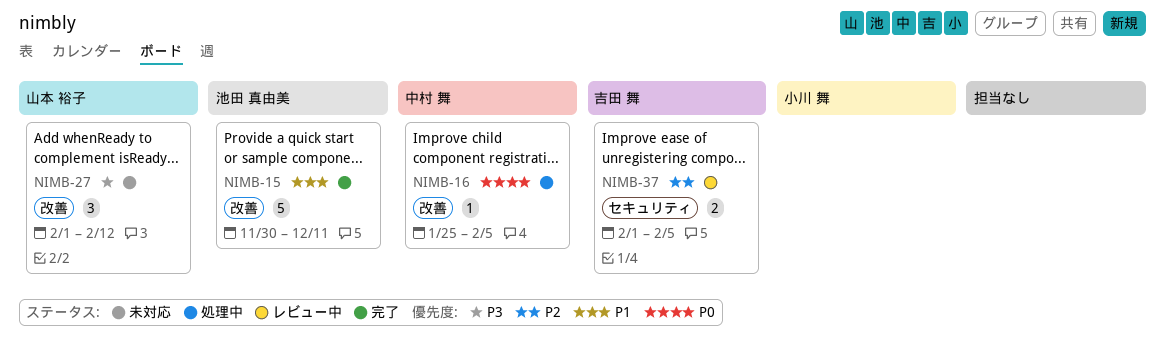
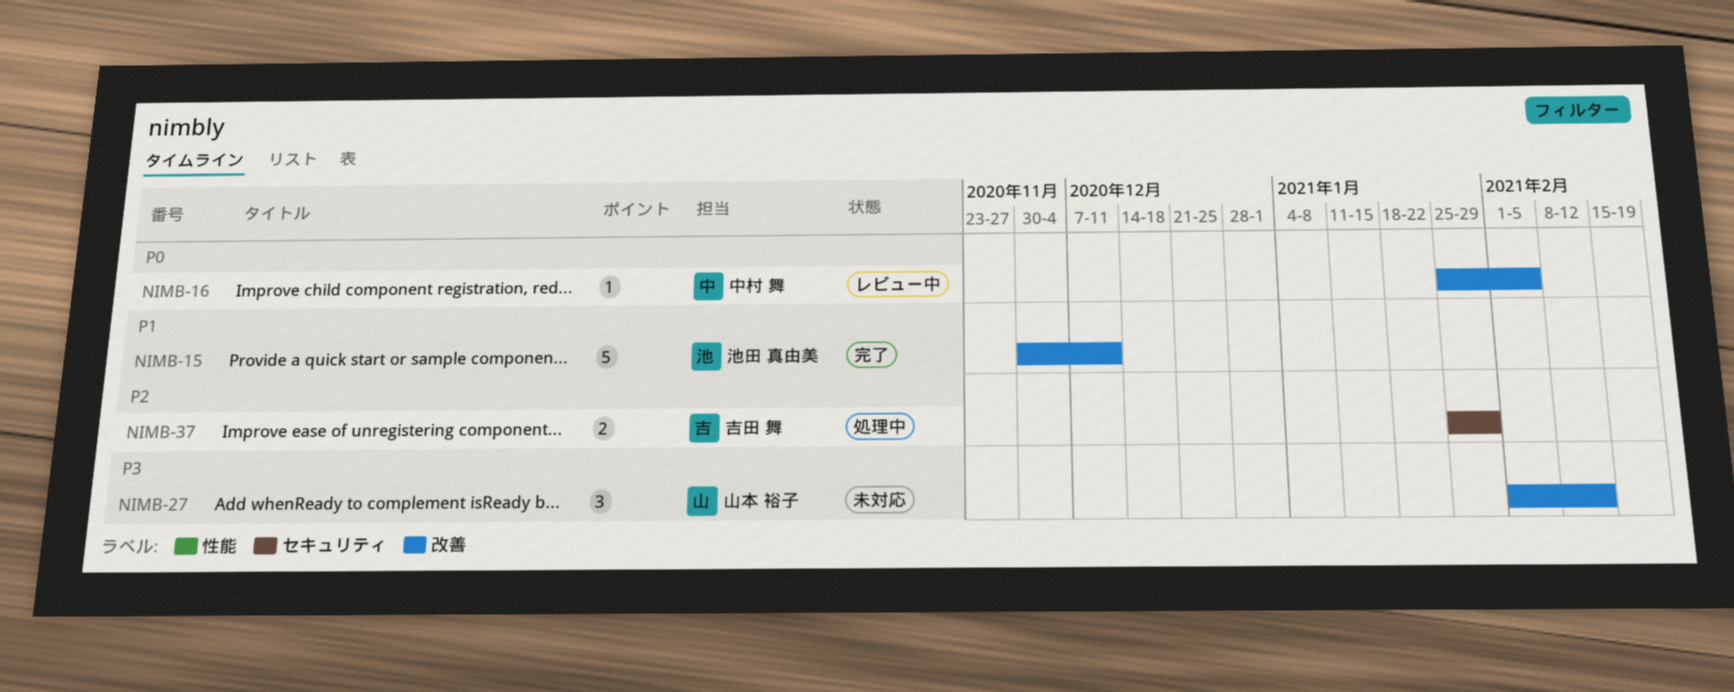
NIMB-16, status: 処理中 -> レビュー中
NIMB-37, status: レビュー中 -> 処理中
NIMB-37, start: Feb 1 -> Jan 25
NIMB-37, due: Feb 5 -> Jan 29

